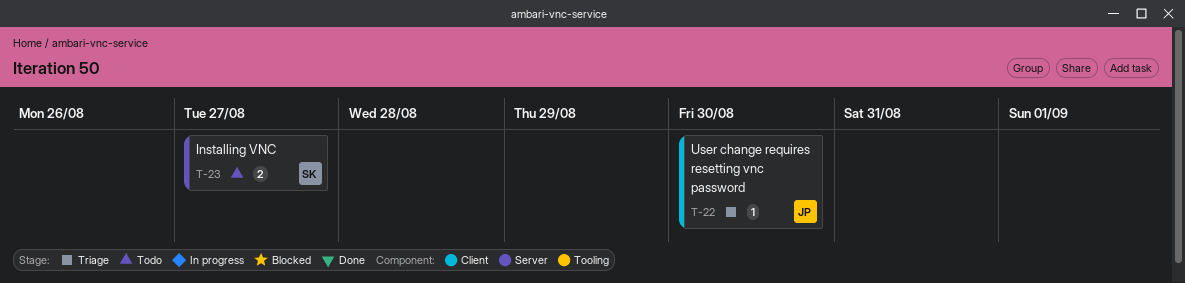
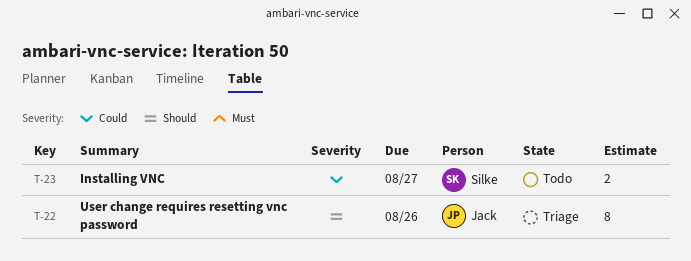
T-22, estimate: 1 -> 8
T-22, due: Aug 30 -> Aug 26

